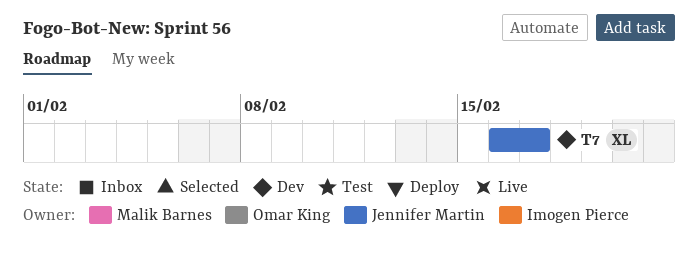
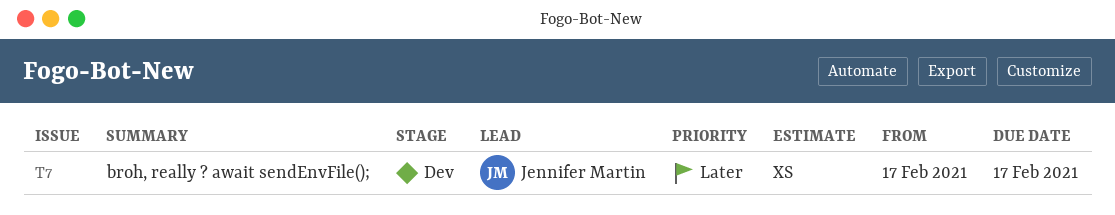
T7, estimate: XL -> XS
T7, start: Feb 16 -> Feb 17

